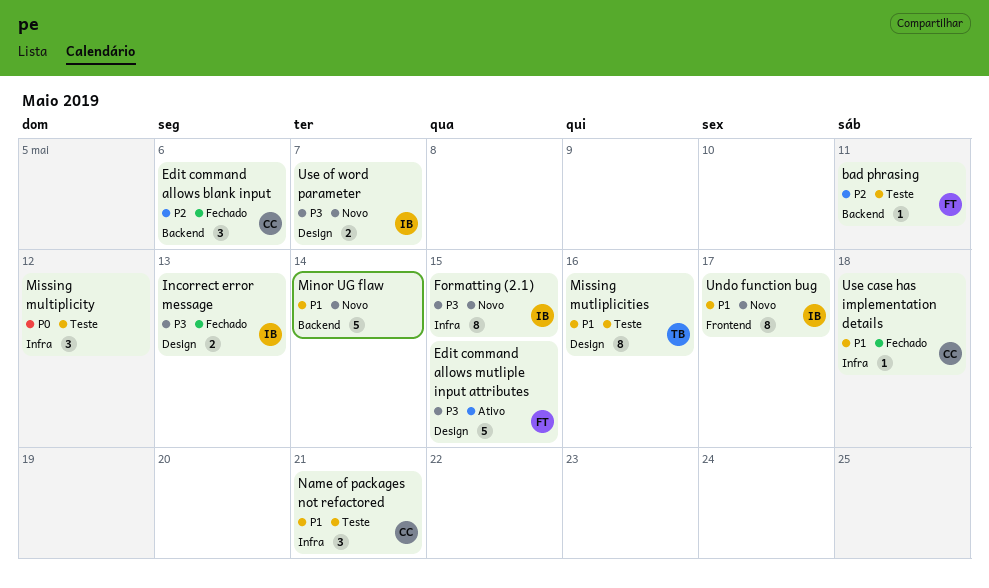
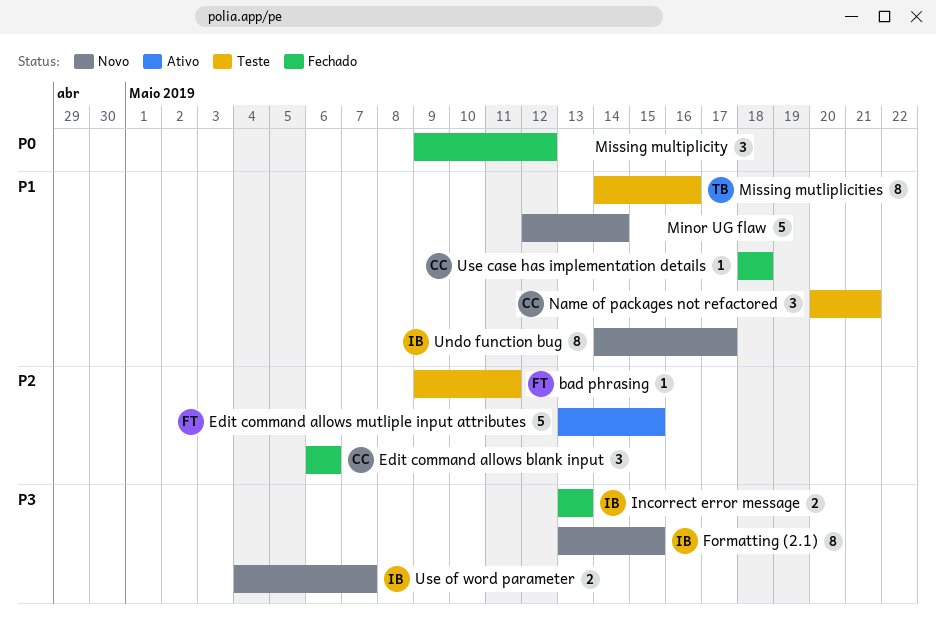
Edit command allows mutliple input attributes, priority: P3 -> P2
Missing multiplicity, status: Teste -> Fechado

